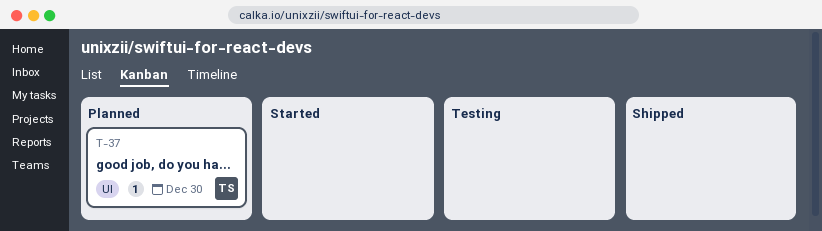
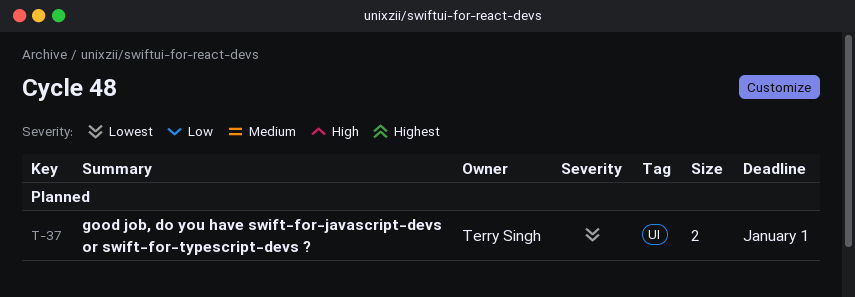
T-37, estimate: 1 -> 2
T-37, due: Dec 30 -> Jan 1

